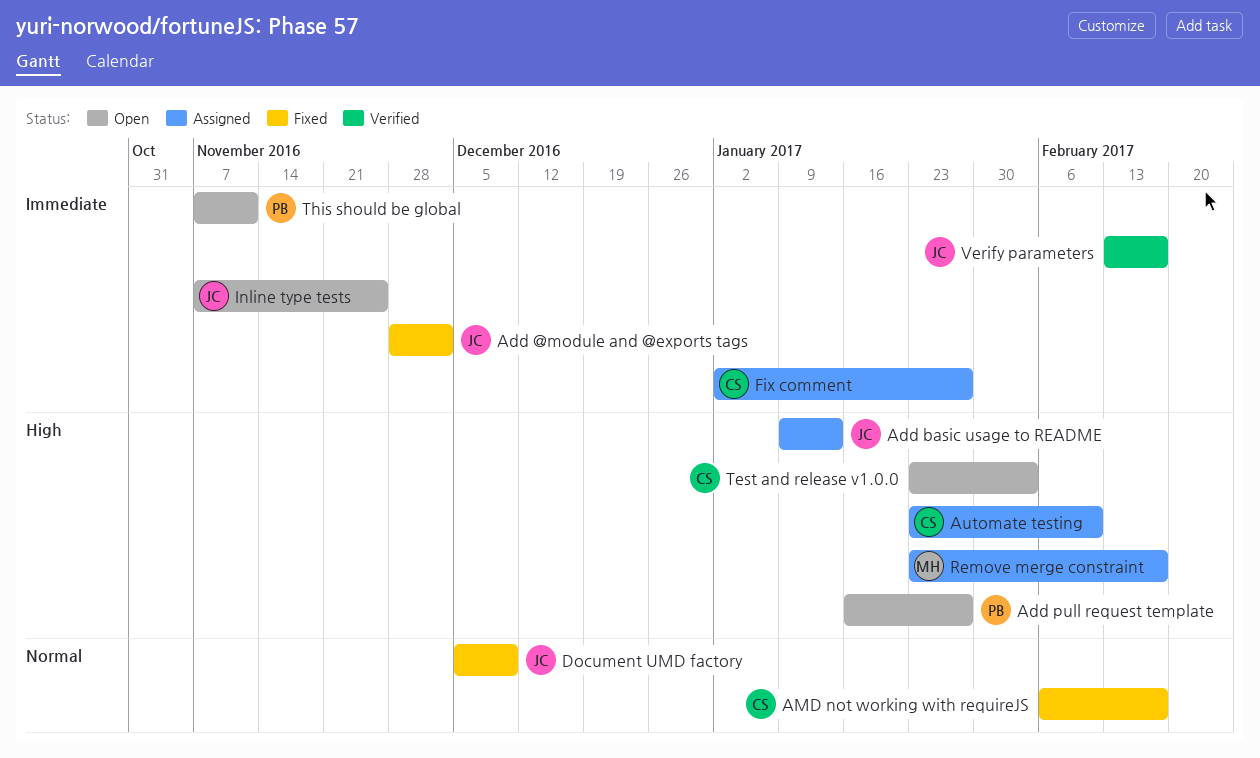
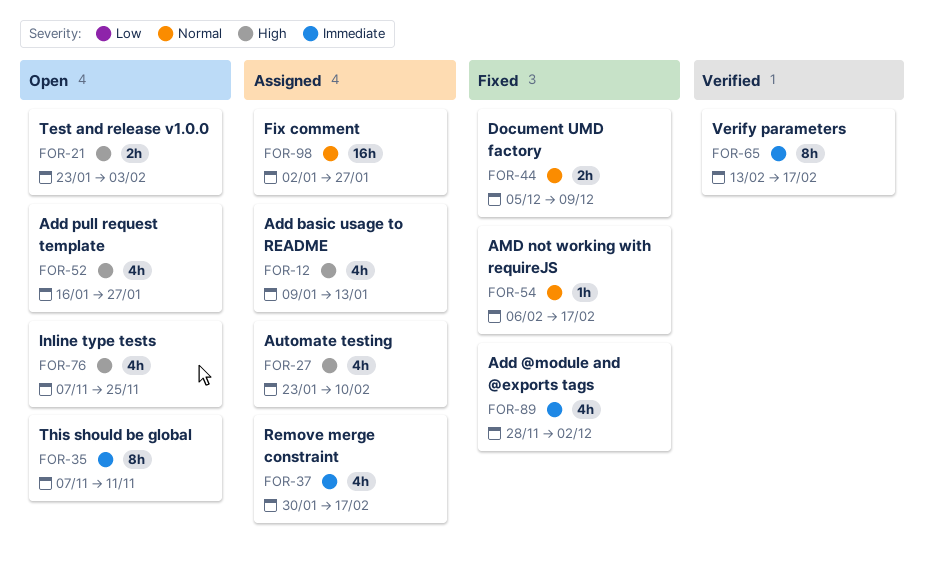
Fix comment, priority: Immediate -> Normal
Inline type tests, priority: Immediate -> High
Remove merge constraint, priority: High -> Immediate
Remove merge constraint, start: Jan 23 -> Jan 30

